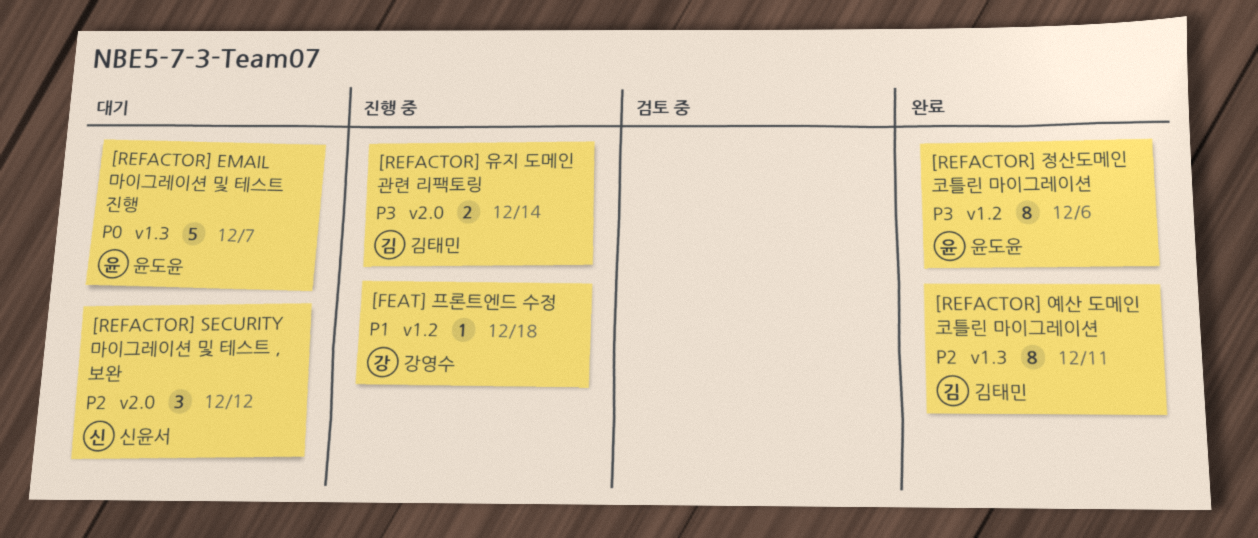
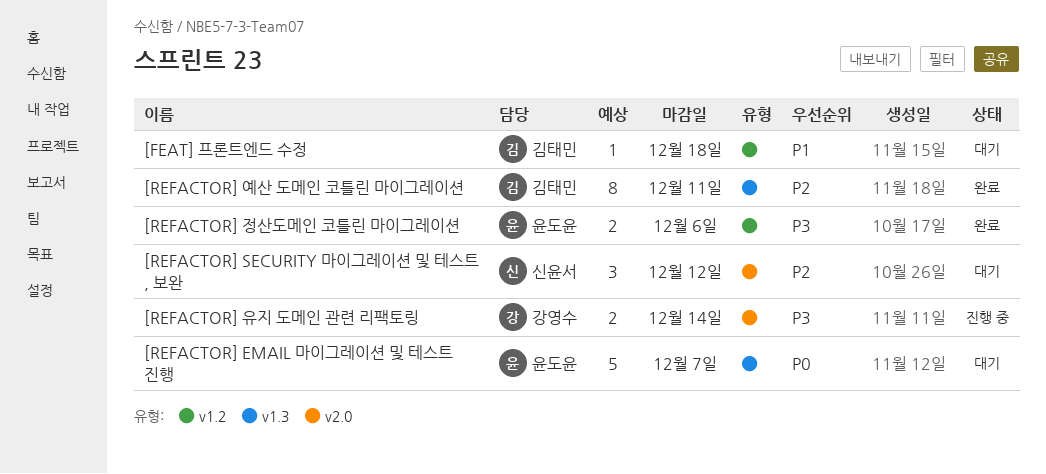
[FEAT] 프론트엔드 수정, status: 진행 중 -> 대기
[FEAT] 프론트엔드 수정, owner: 강영수 -> 김태민
[REFACTOR] 유지 도메인 관련 리팩토링, owner: 김태민 -> 강영수
[REFACTOR] 정산도메인 코틀린 마이그레이션, estimate: 8 -> 2

